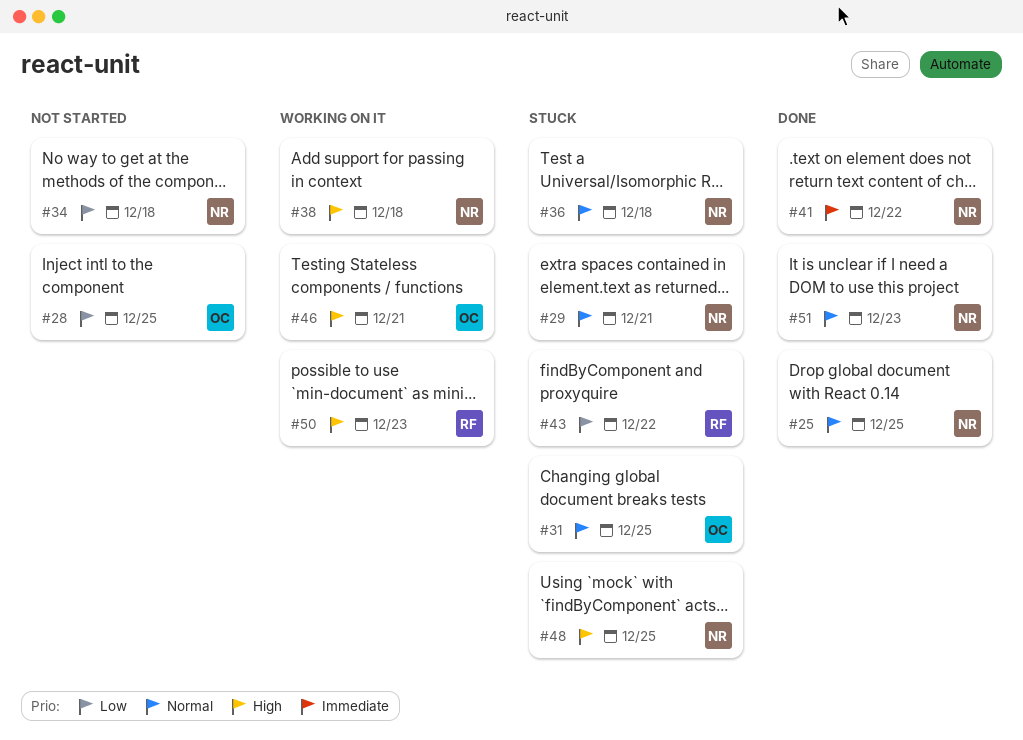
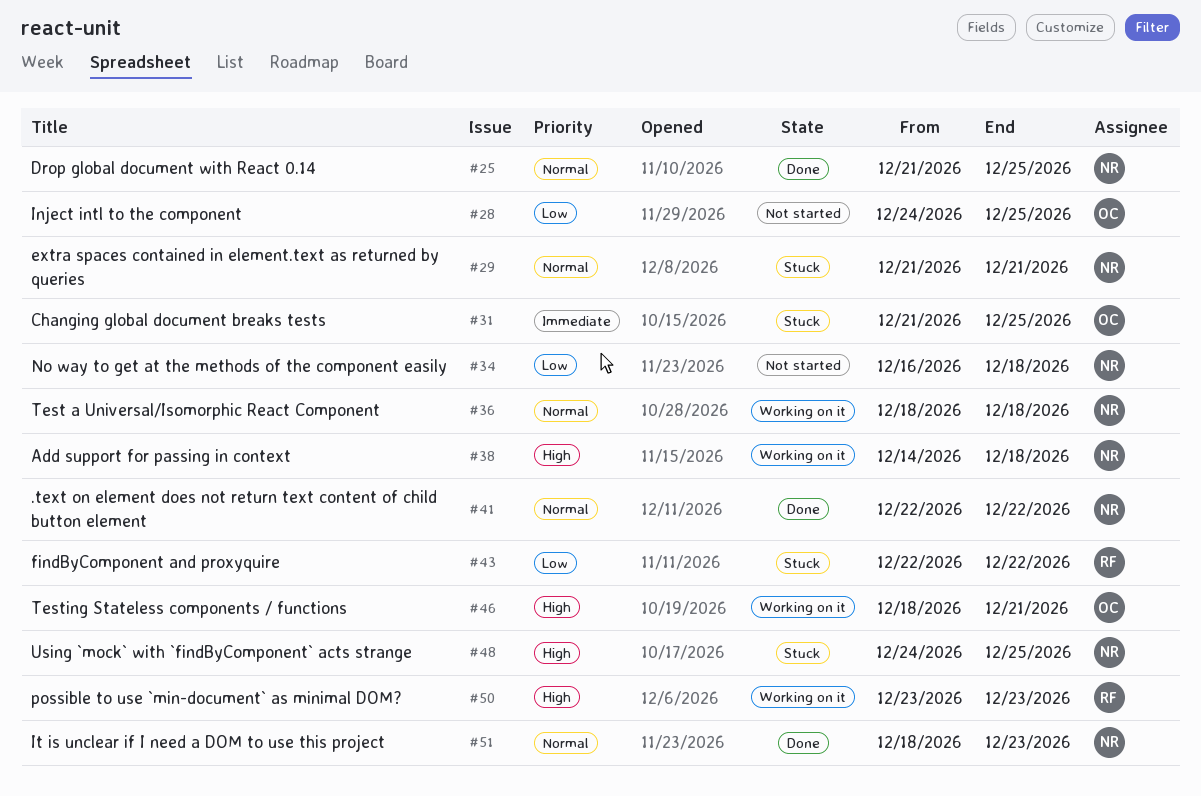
#31, priority: Normal -> Immediate
#36, status: Stuck -> Working on it
#41, priority: Immediate -> Normal

